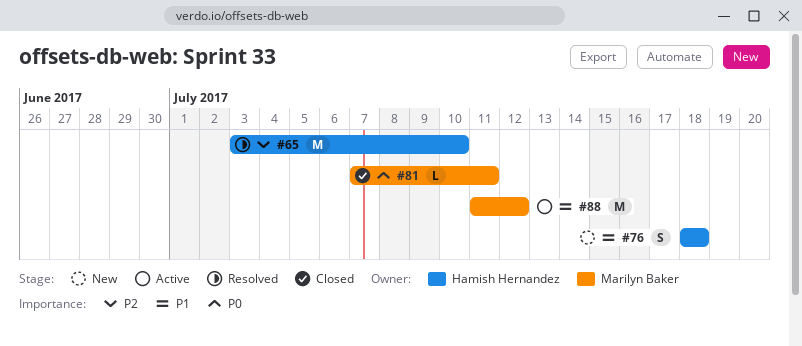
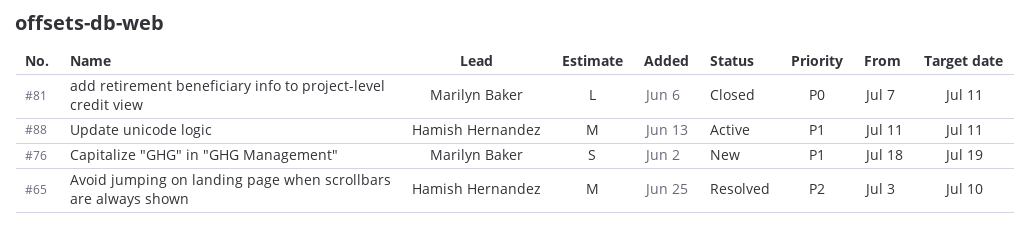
#76, owner: Hamish Hernandez -> Marilyn Baker
#76, due: Jul 18 -> Jul 19
#88, owner: Marilyn Baker -> Hamish Hernandez
#88, due: Jul 12 -> Jul 11

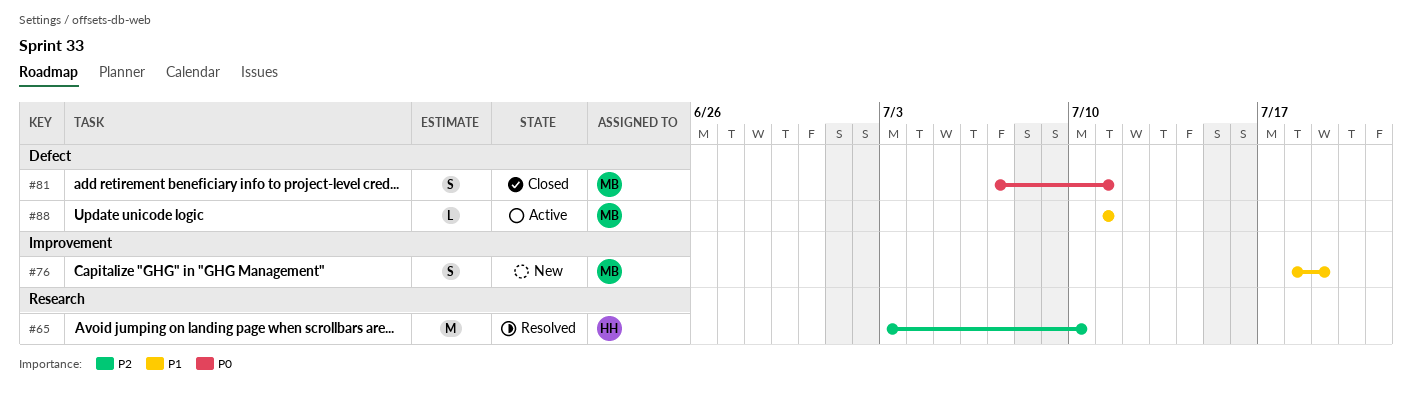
#81, estimate: L -> S
#88, owner: Hamish Hernandez -> Marilyn Baker
#88, estimate: M -> L

